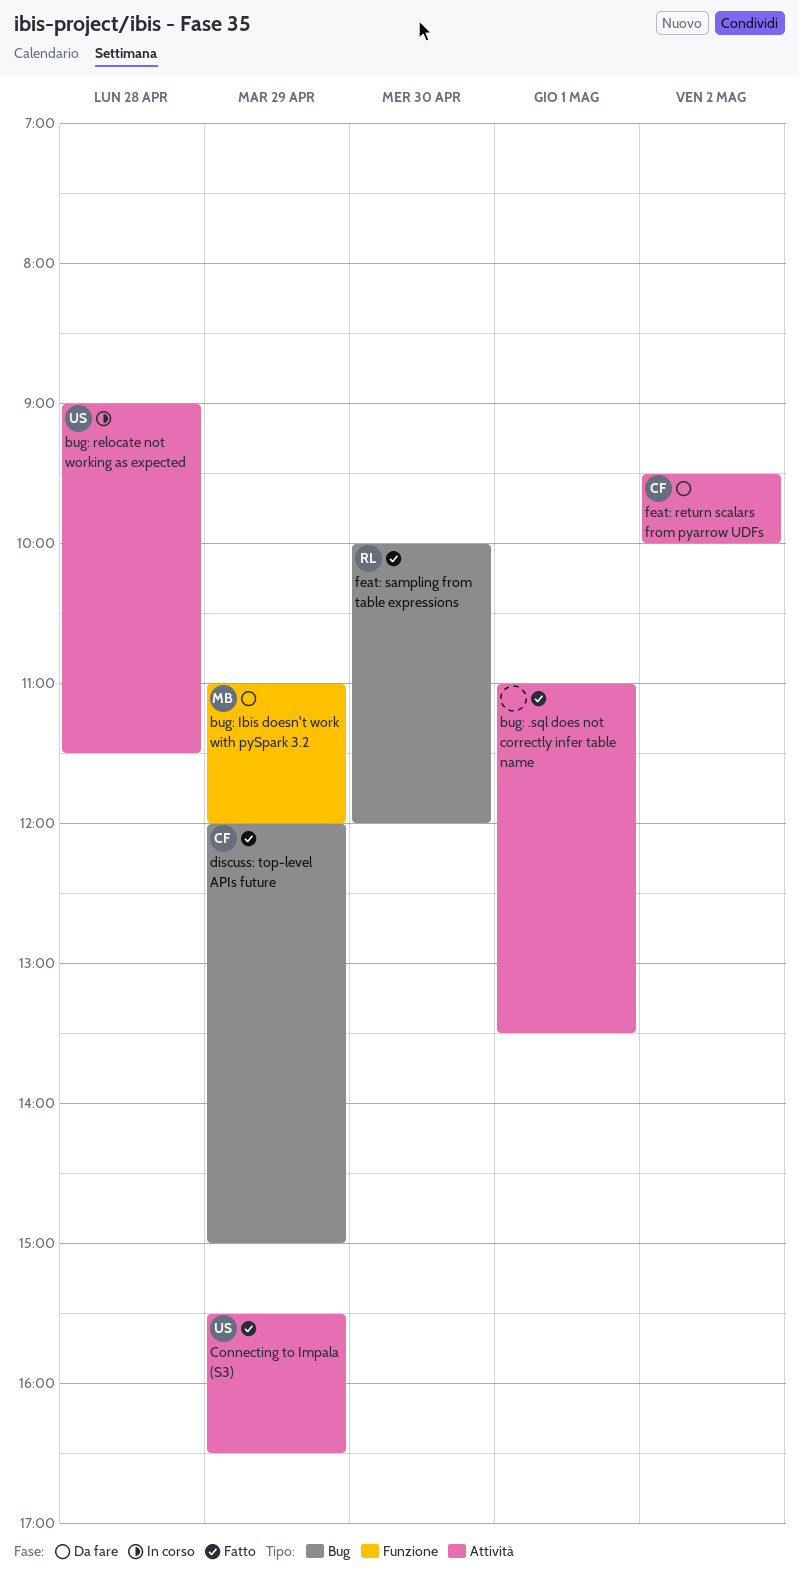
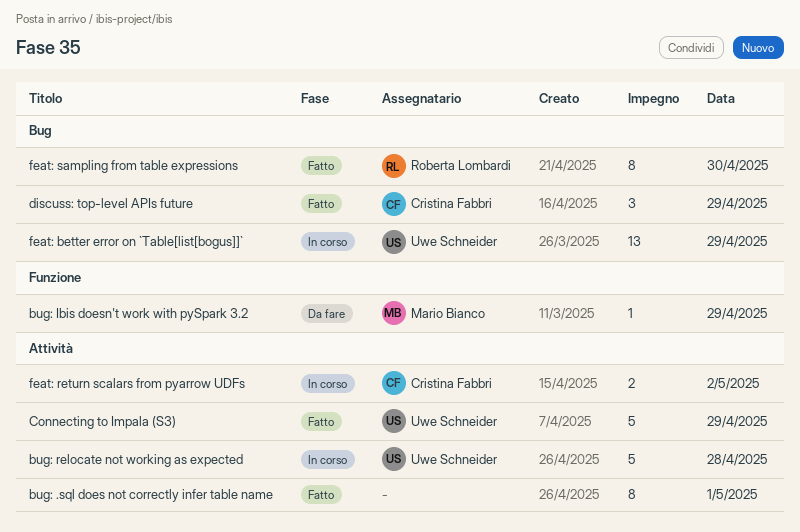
feat: better error on `Table[list[bogus]]`: none -> present
feat: return scalars from pyarrow UDFs, status: Da fare -> In corso

